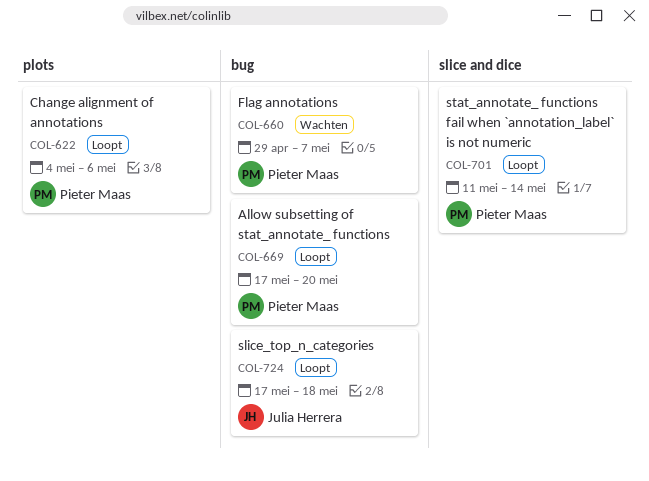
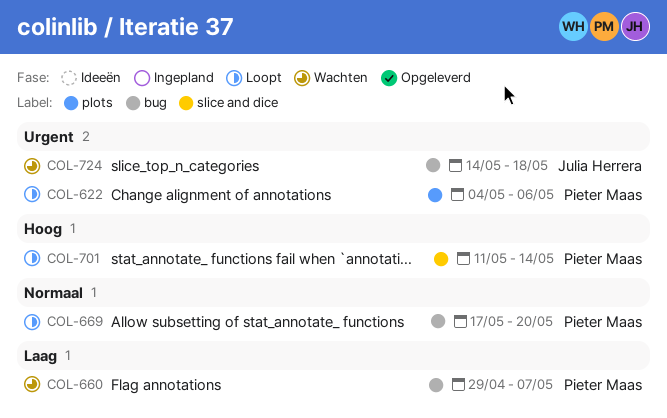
COL-724, status: Loopt -> Wachten
COL-724, start: May 17 -> May 14

